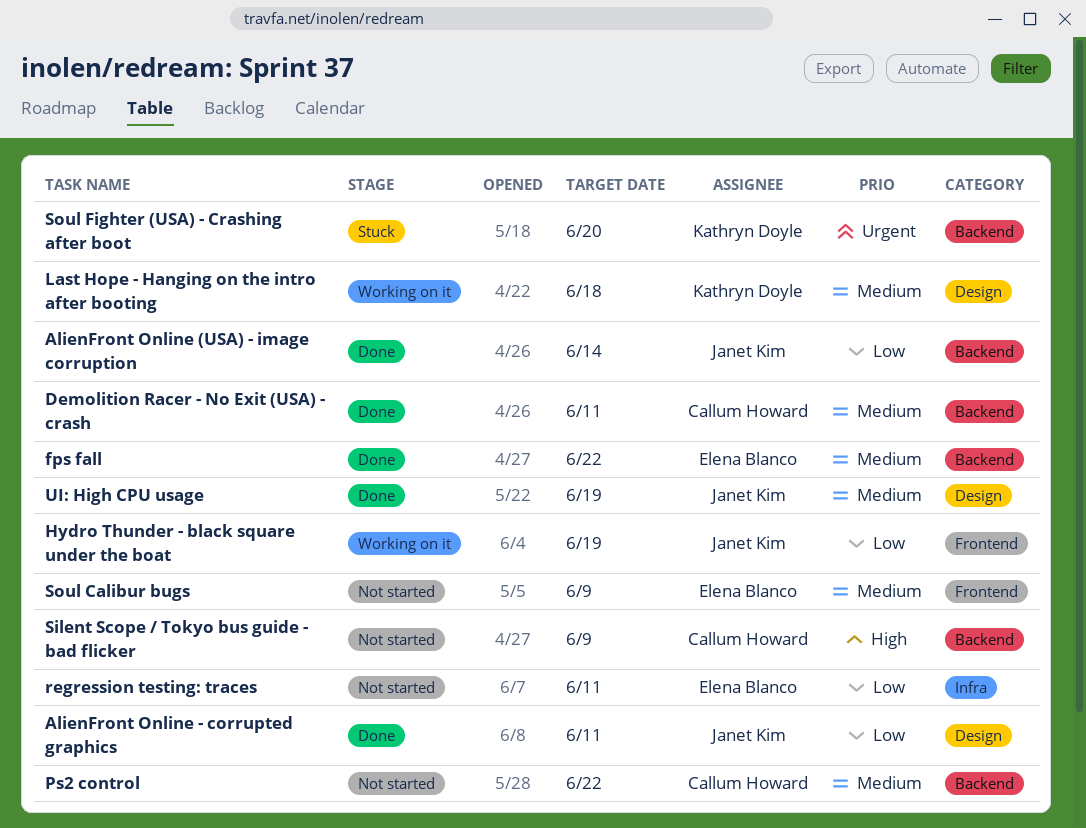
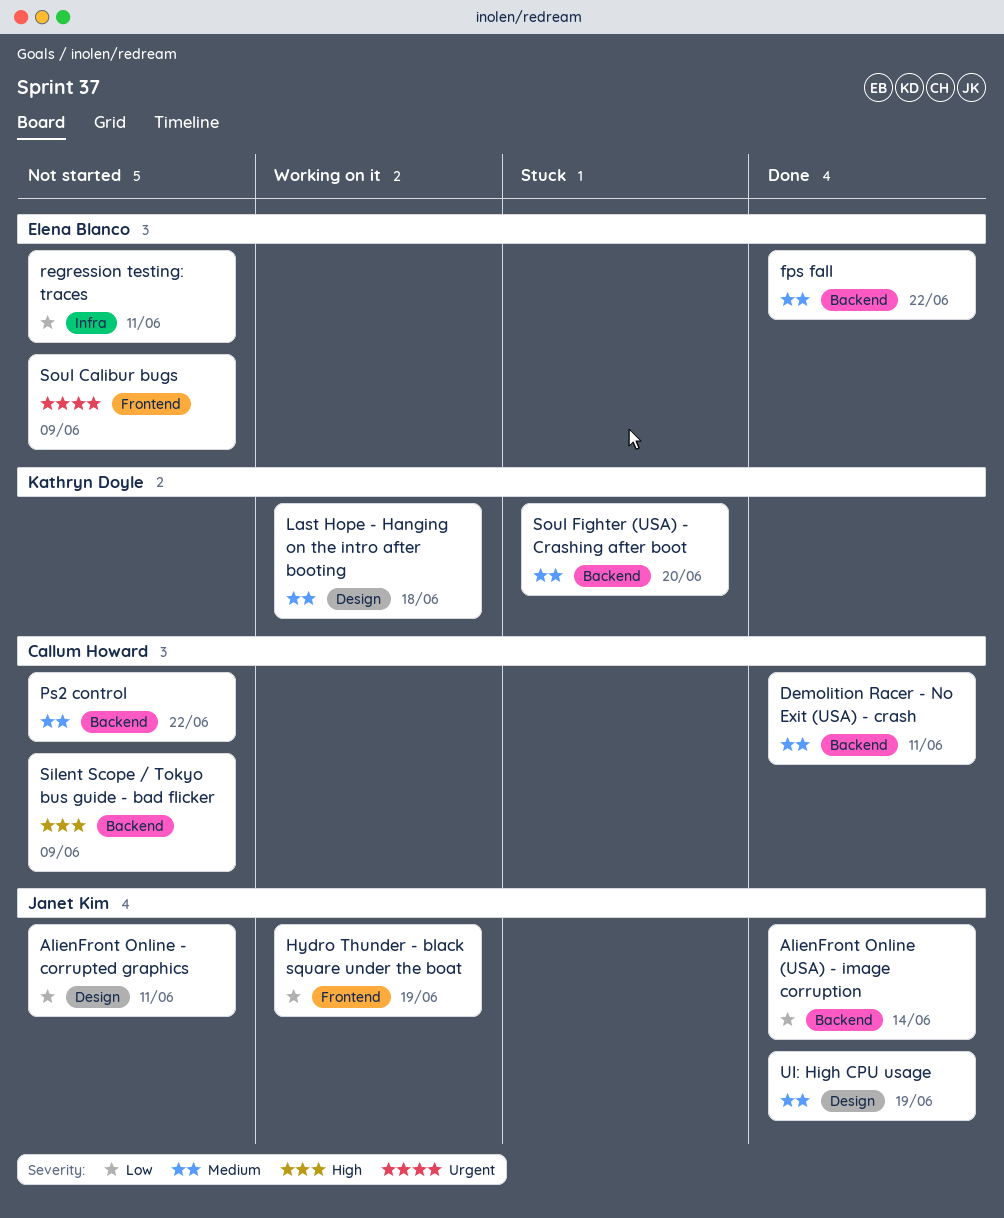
AlienFront Online - corrupted graphics, status: Done -> Not started
Soul Calibur bugs, priority: Medium -> Urgent
Soul Fighter (USA) - Crashing after boot, priority: Urgent -> Medium

